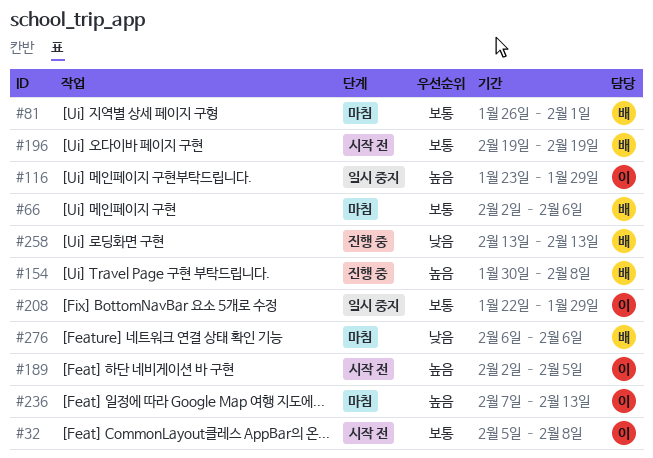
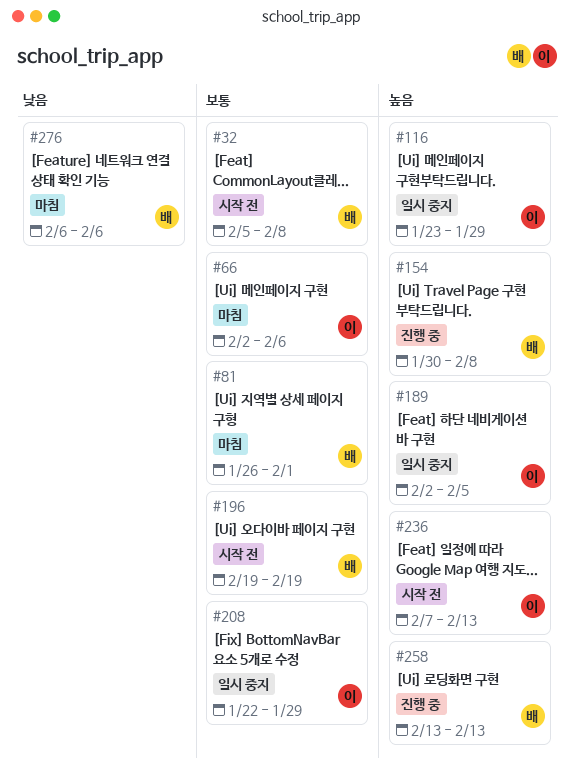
#32, owner: 이 -> 배
#66, owner: 배 -> 이
#189, status: 시작 전 -> 일시 중지
#236, status: 마침 -> 시작 전
#258, priority: 낮음 -> 높음

